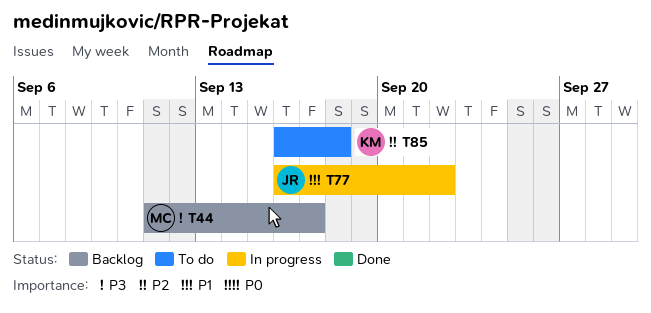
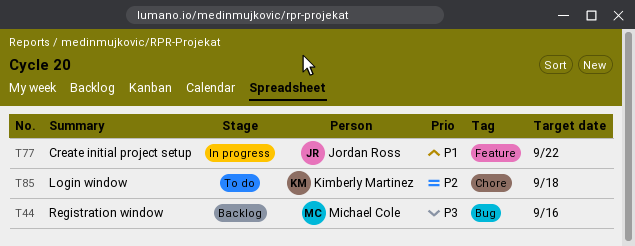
T44, due: Sep 17 -> Sep 16

